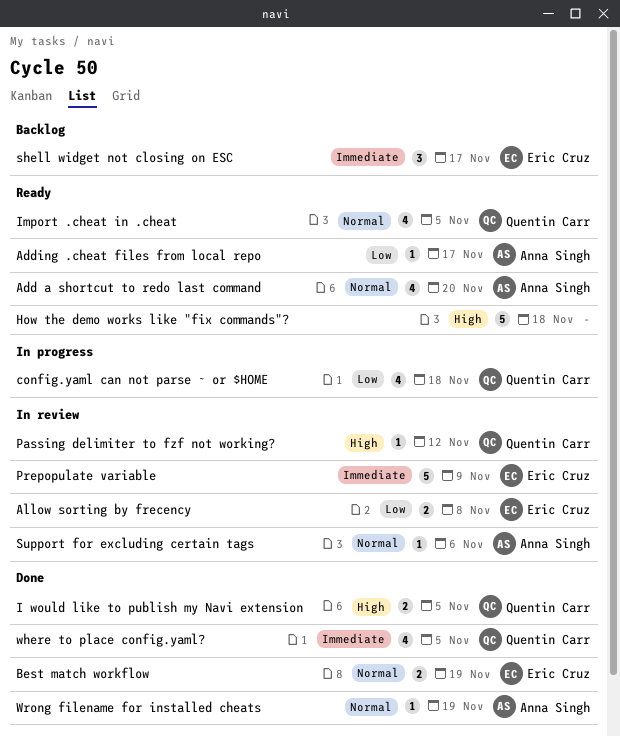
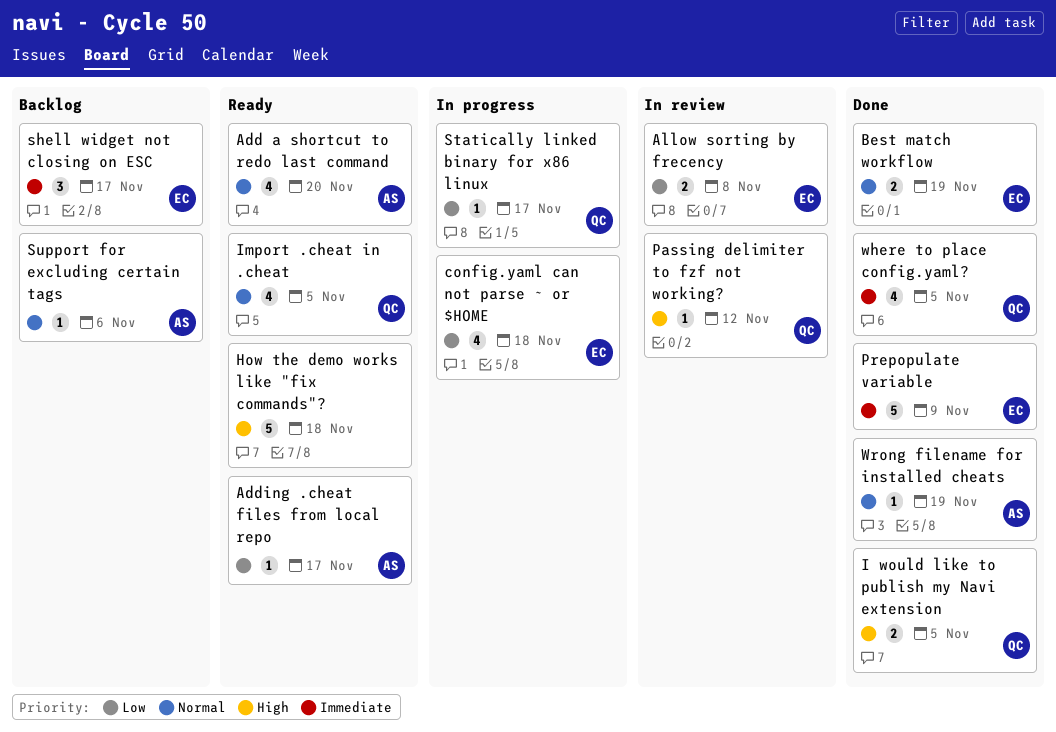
config.yaml can not parse ~ or $HOME, owner: Quentin Carr -> Eric Cruz
Prepopulate variable, status: In review -> Done
Statically linked binary for x86 linux: none -> present
Support for excluding certain tags, status: In review -> Backlog

